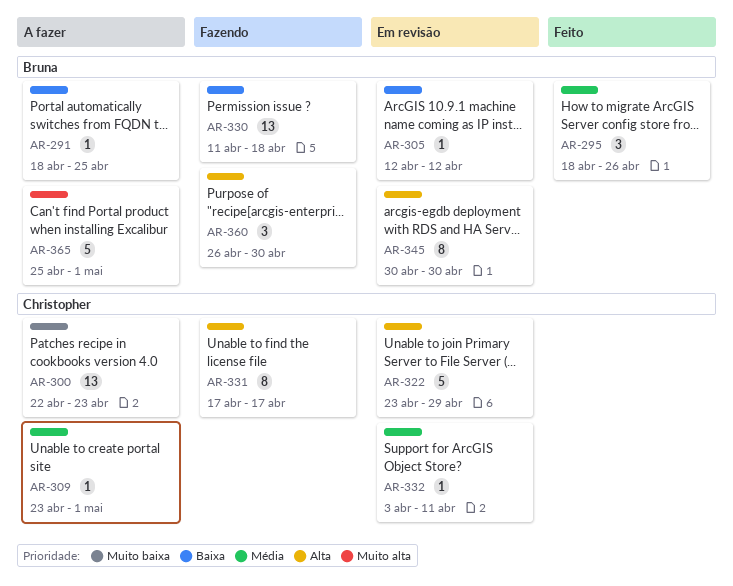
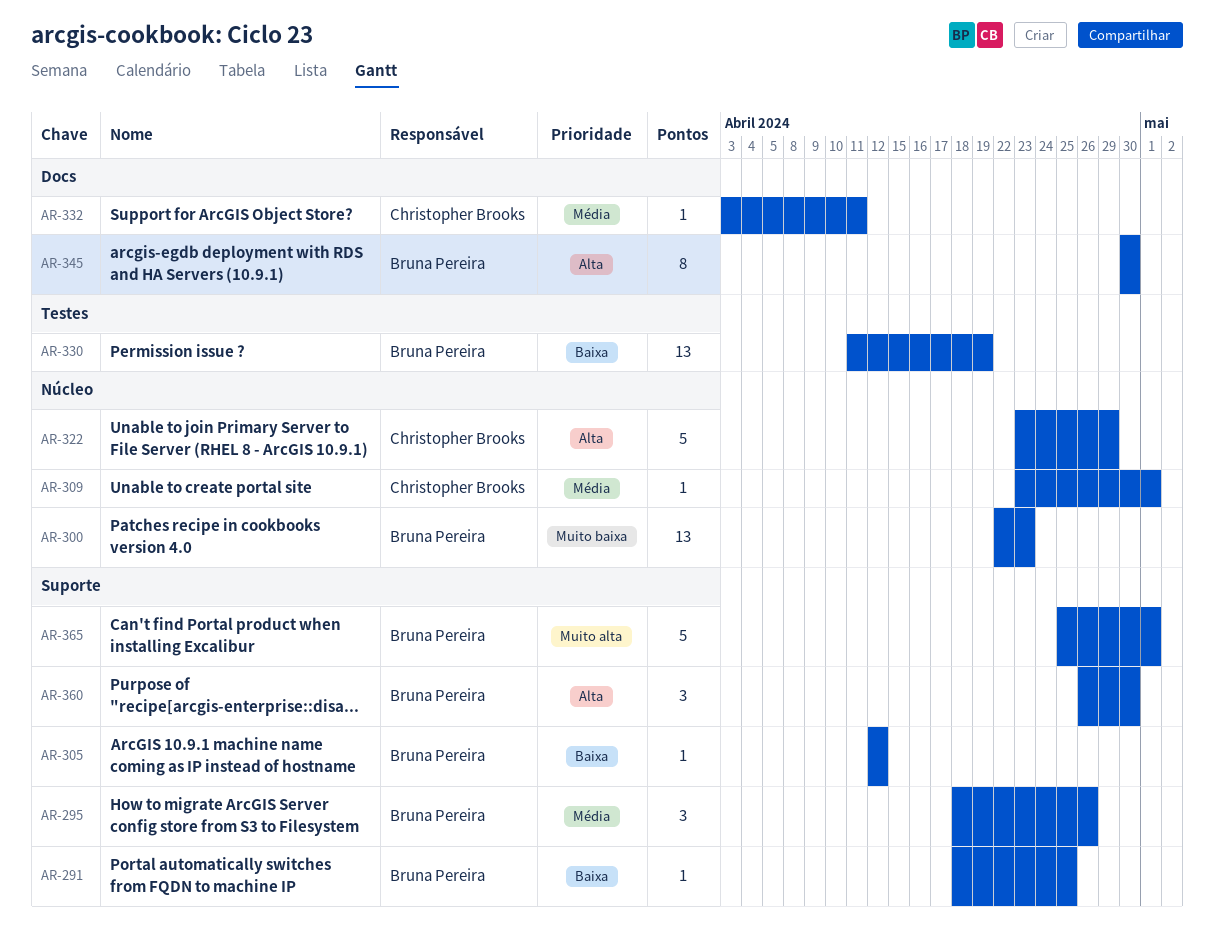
AR-300, owner: Christopher Brooks -> Bruna Pereira
AR-330, due: Apr 18 -> Apr 19
AR-331: present -> none

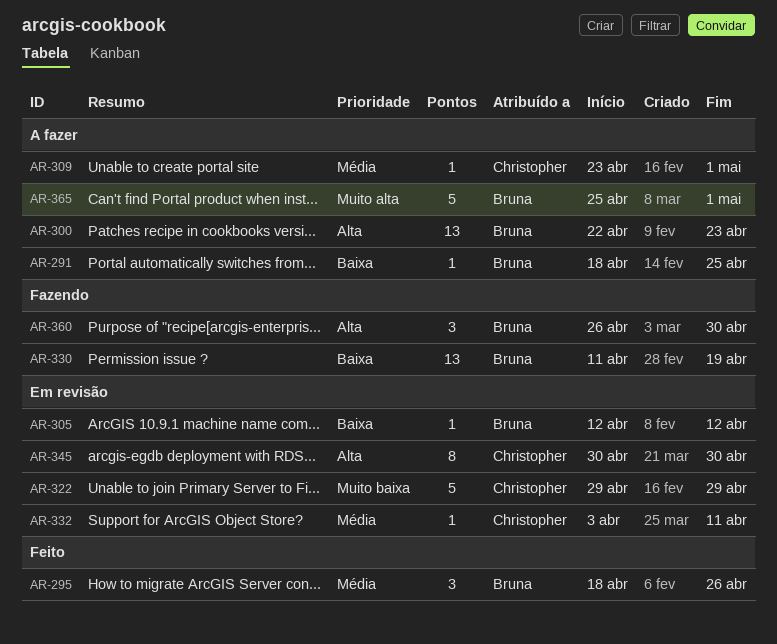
AR-300, priority: Muito baixa -> Alta
AR-322, priority: Alta -> Muito baixa
AR-322, start: Apr 23 -> Apr 29
AR-345, owner: Bruna Pereira -> Christopher Brooks

